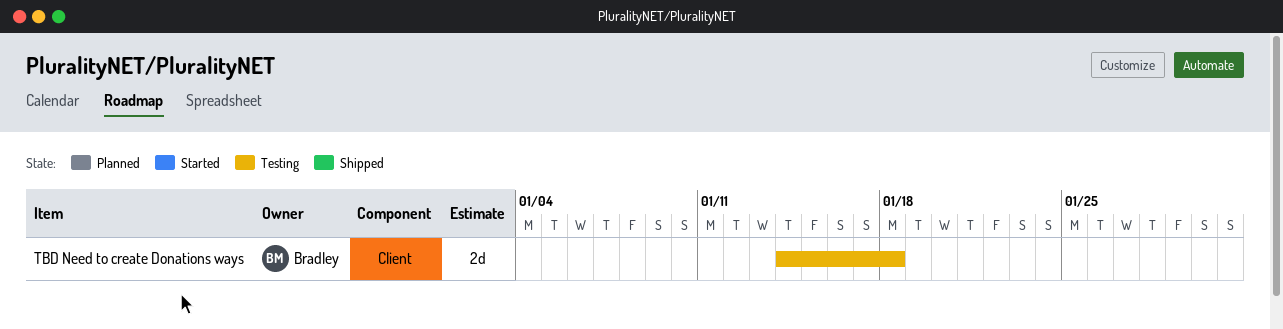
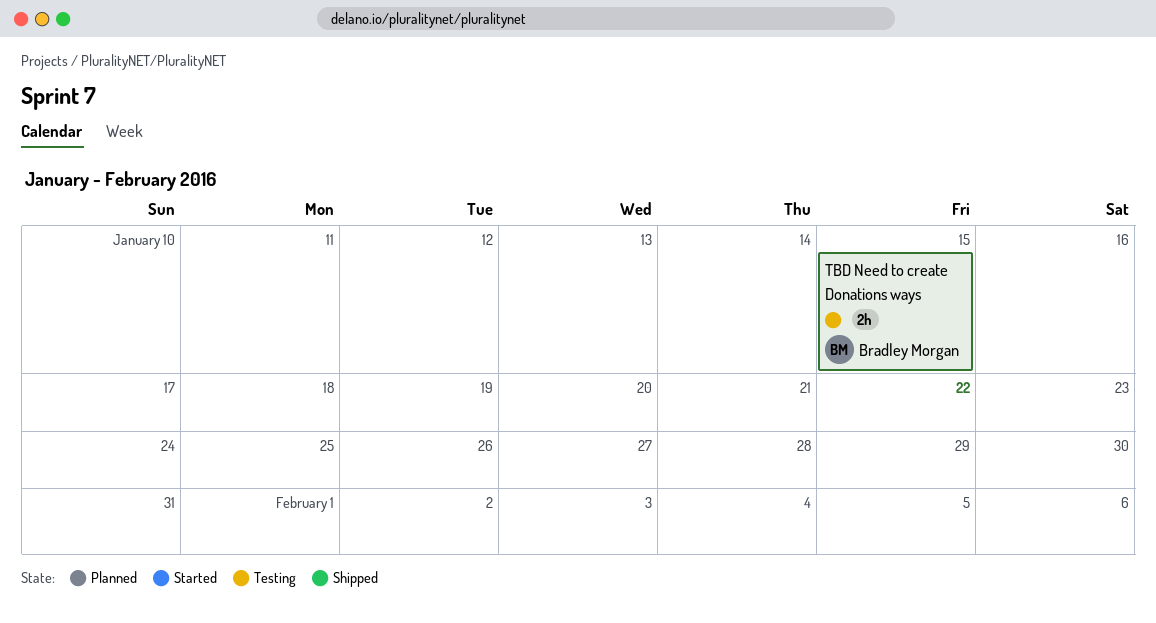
TBD Need to create Donations ways, estimate: 2d -> 2h
TBD Need to create Donations ways, due: Jan 18 -> Jan 15

